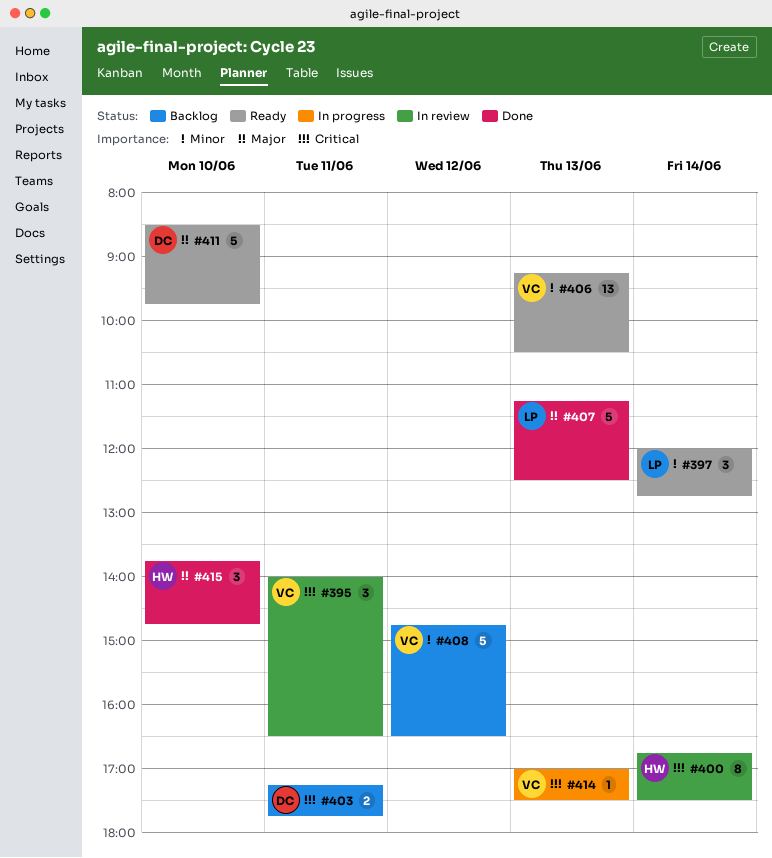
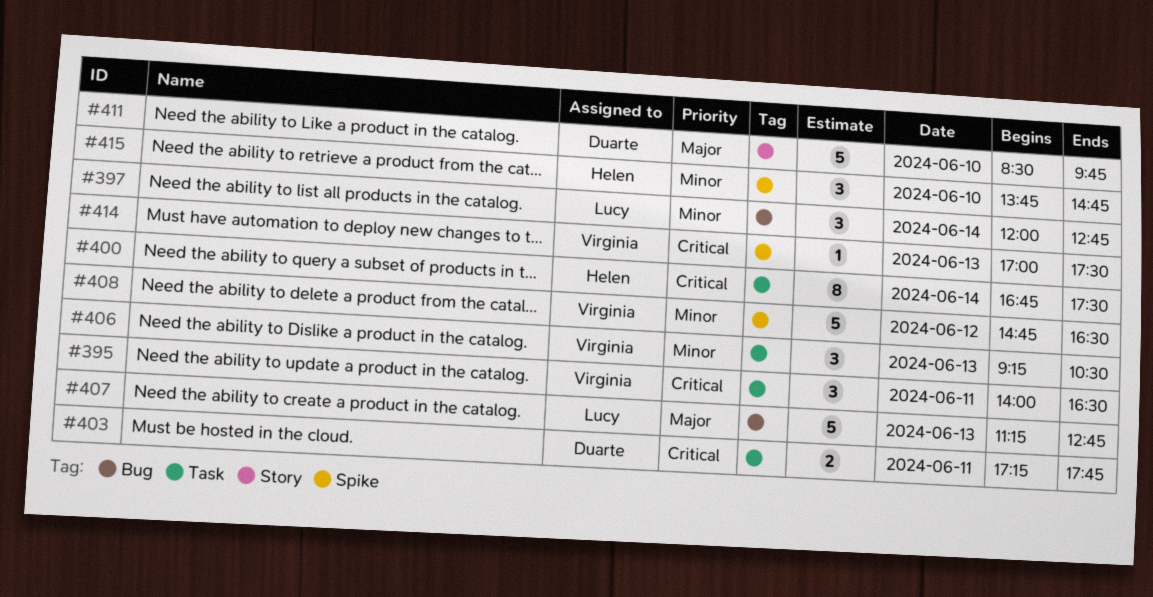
#406, estimate: 13 -> 3
#407, ends: 12:30 -> 12:45
#415, priority: Major -> Minor

